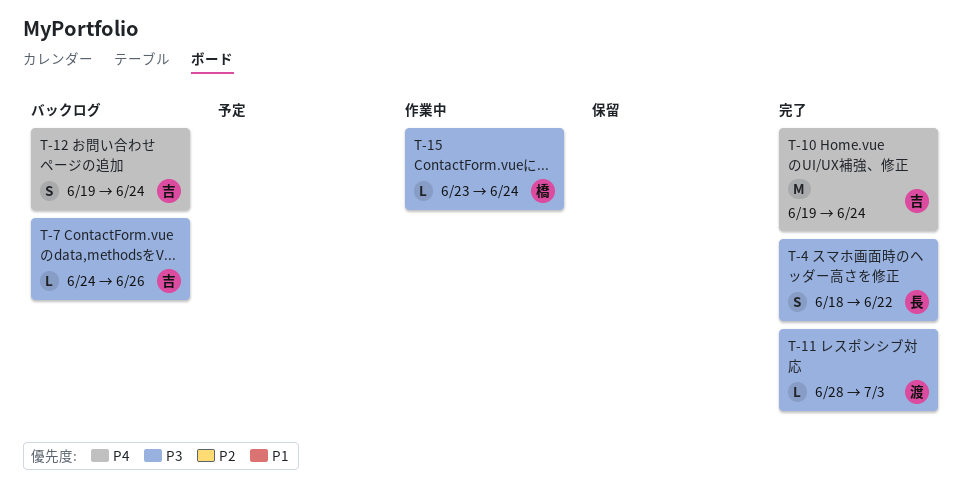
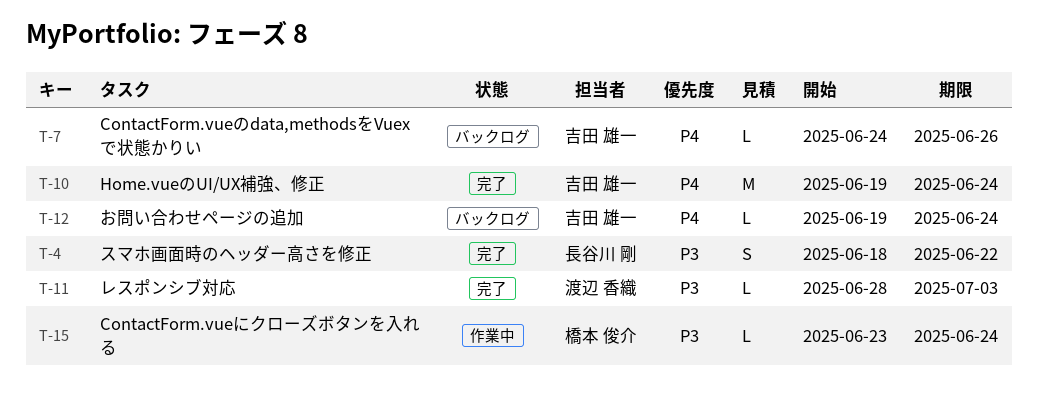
T-7, priority: P3 -> P4
T-12, estimate: S -> L

